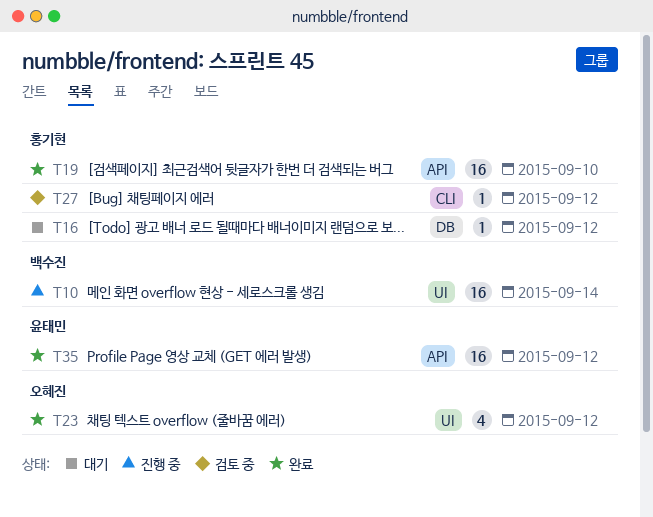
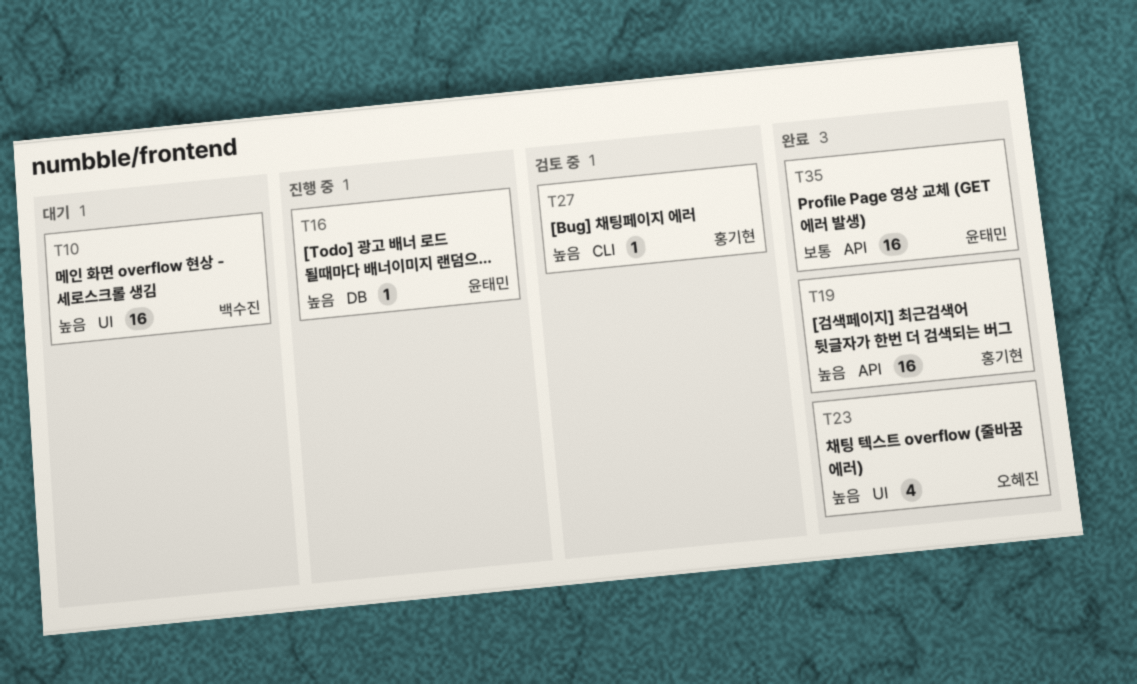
T10, status: 진행 중 -> 대기
T16, status: 대기 -> 진행 중
T16, owner: 홍기현 -> 윤태민

